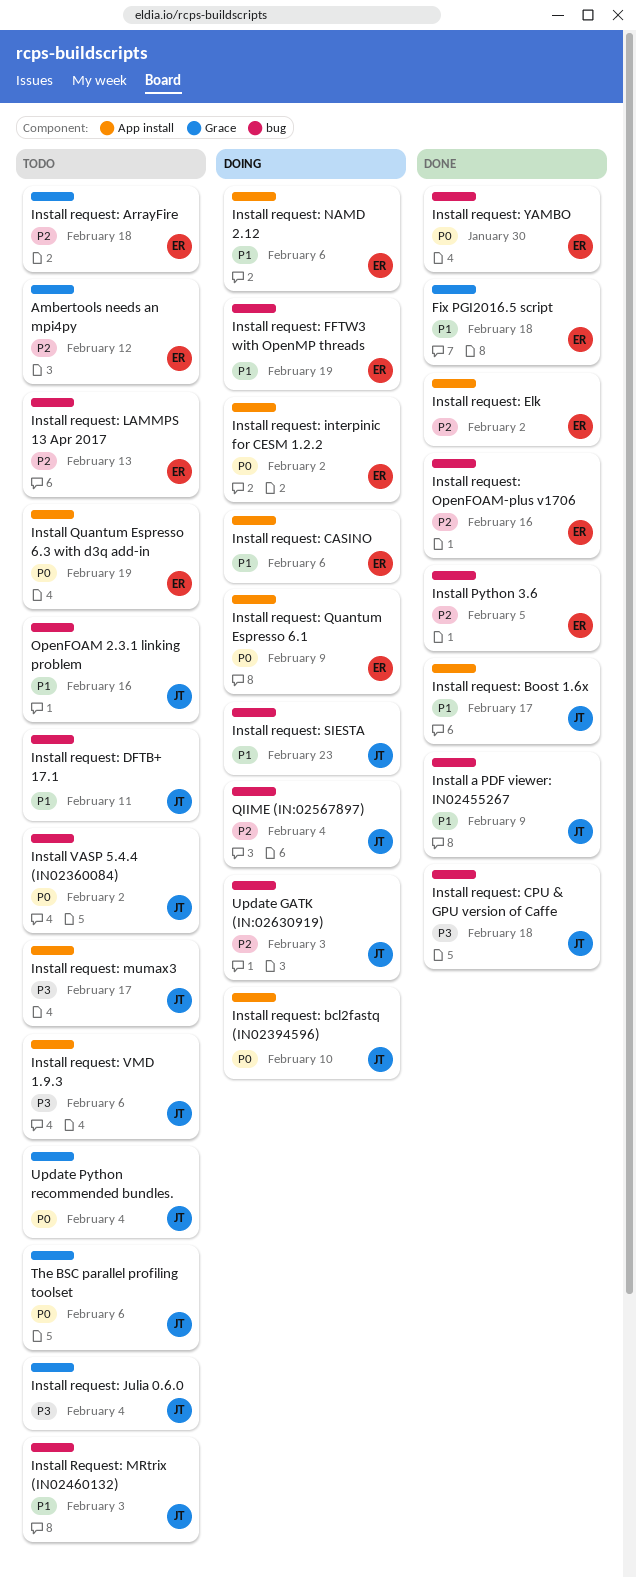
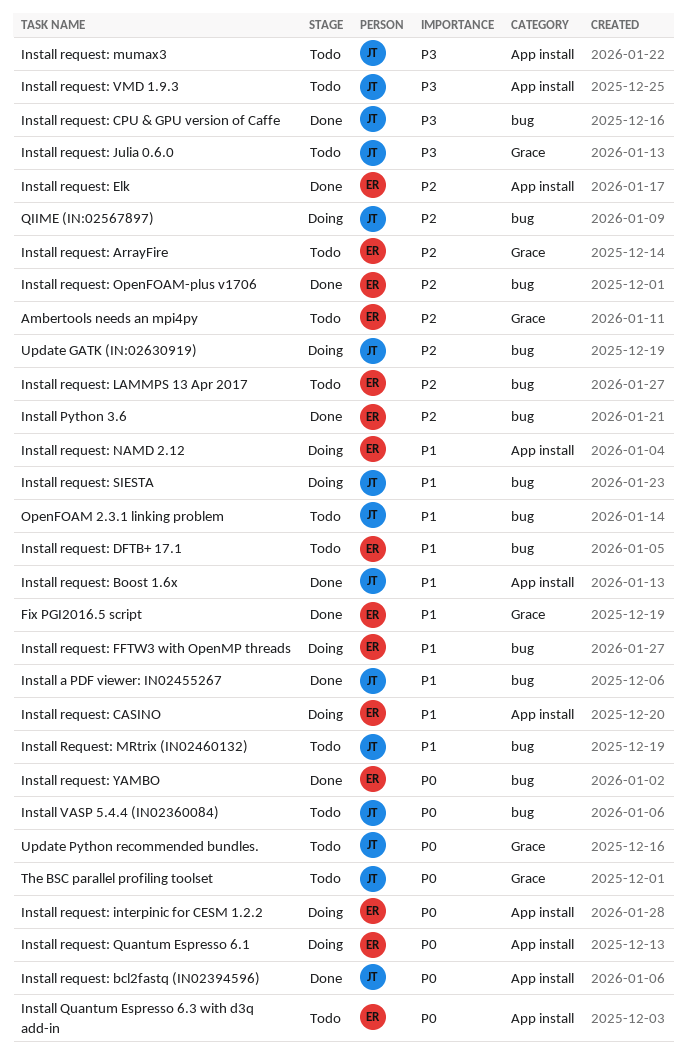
Install request: bcl2fastq (IN02394596), status: Doing -> Done
Install request: DFTB+ 17.1, owner: JT -> ER

